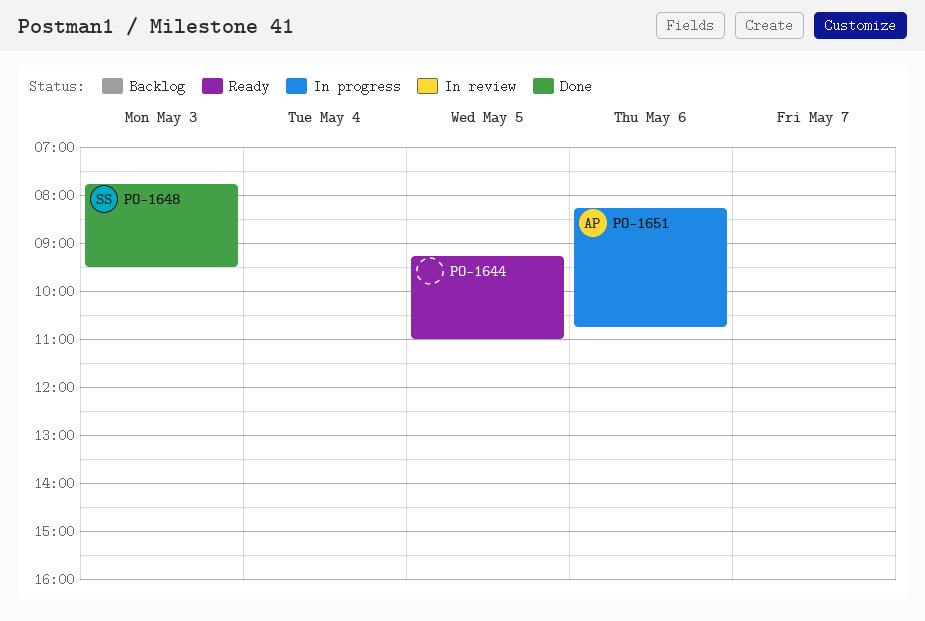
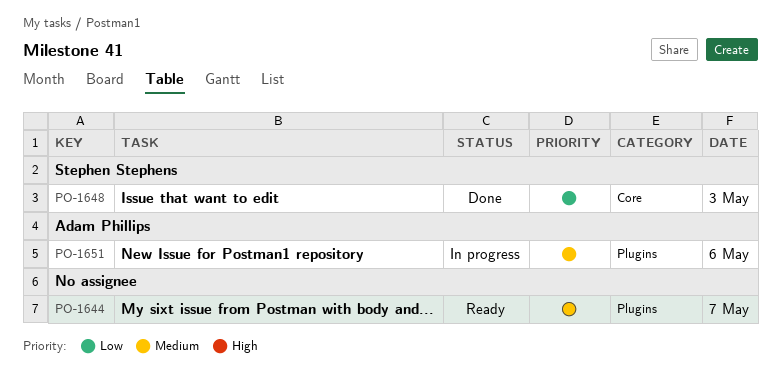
PO-1644, day: May 5 -> May 7

